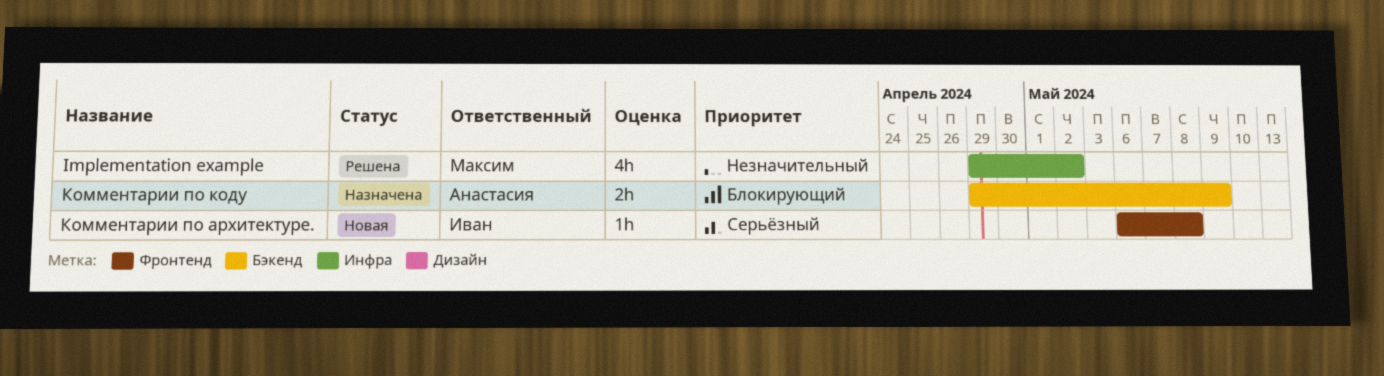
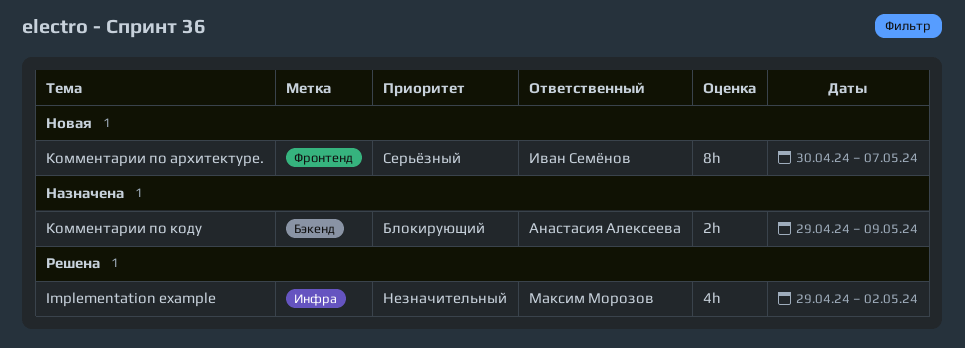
Комментарии по архитектуре., estimate: 1h -> 8h
Комментарии по архитектуре., start: May 6 -> Apr 30
Комментарии по архитектуре., due: May 8 -> May 7

